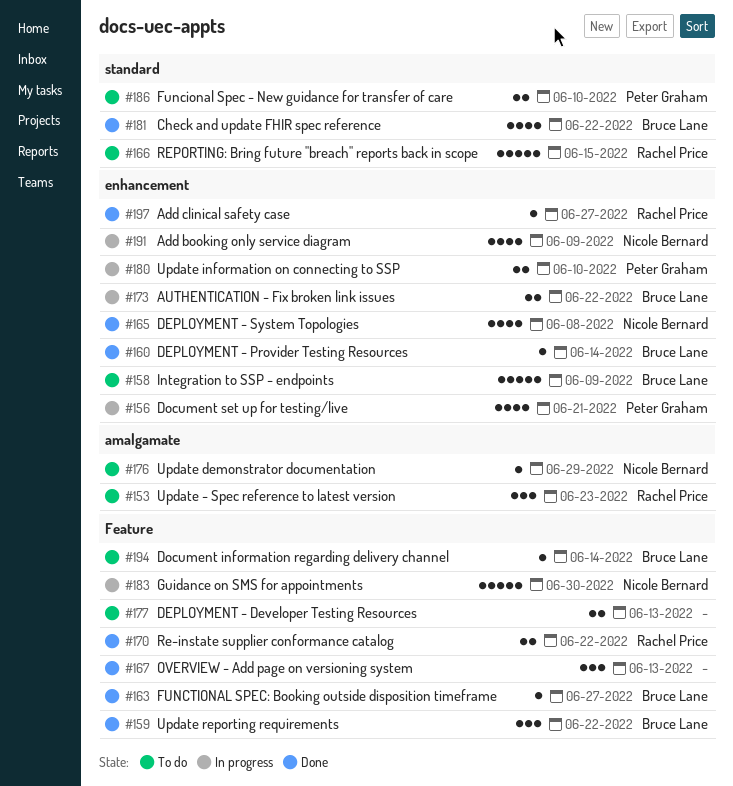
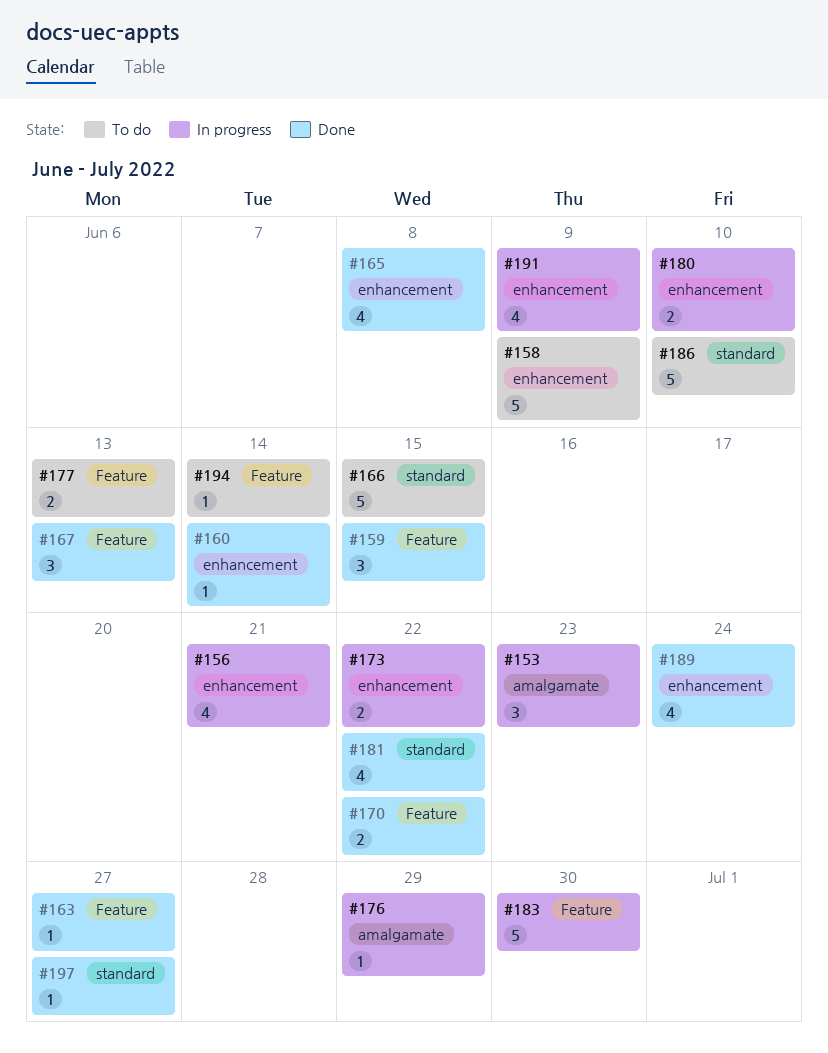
#153, status: To do -> In progress
#159, due: Jun 22 -> Jun 15
#176, status: To do -> In progress
#186, estimate: 2 -> 5
#189: none -> present
#197, label: enhancement -> standard

